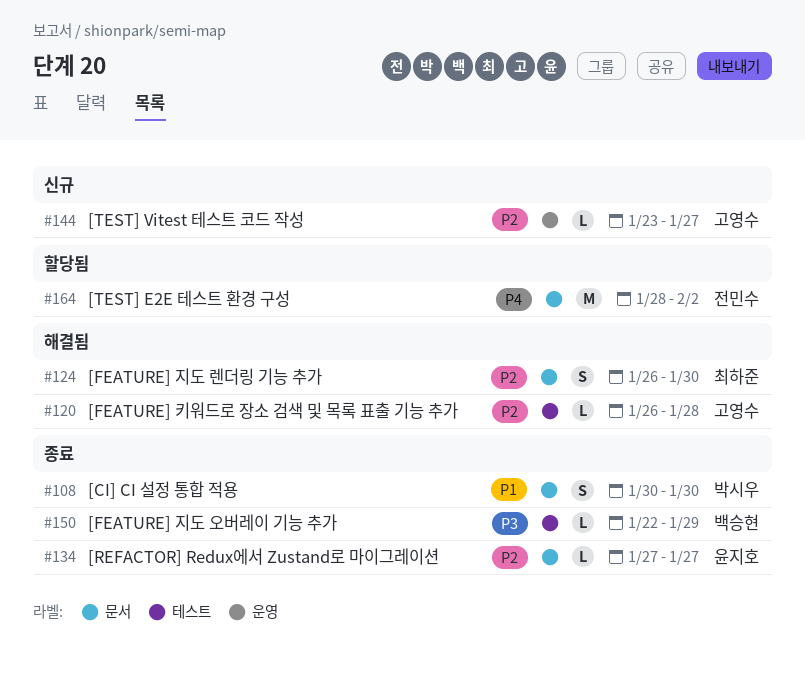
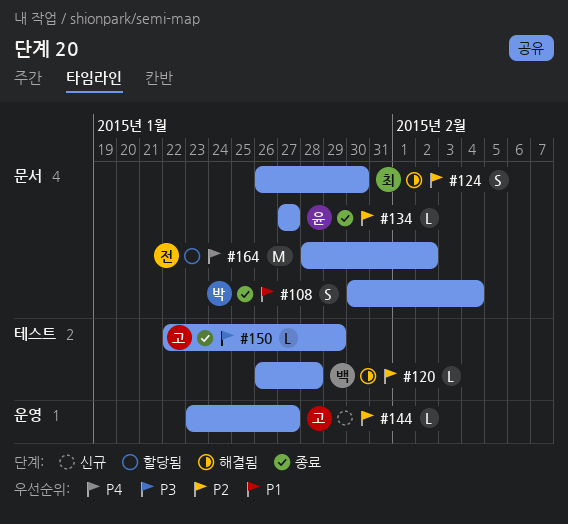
#108, due: Jan 30 -> Feb 4
#120, owner: 고영수 -> 백승현
#150, owner: 백승현 -> 고영수

